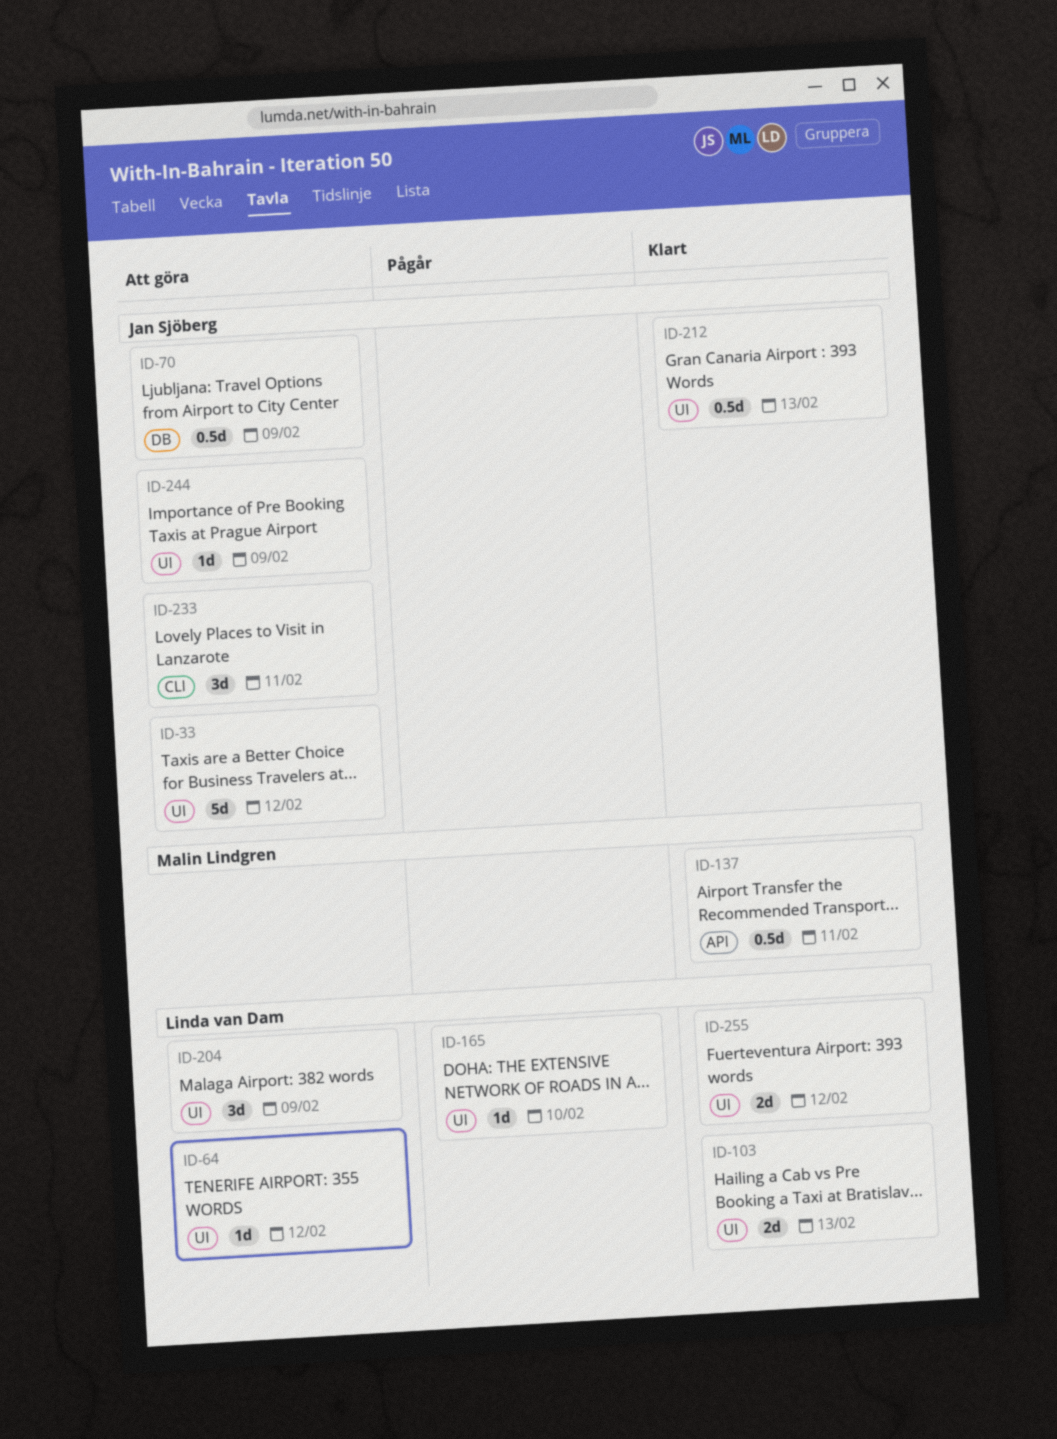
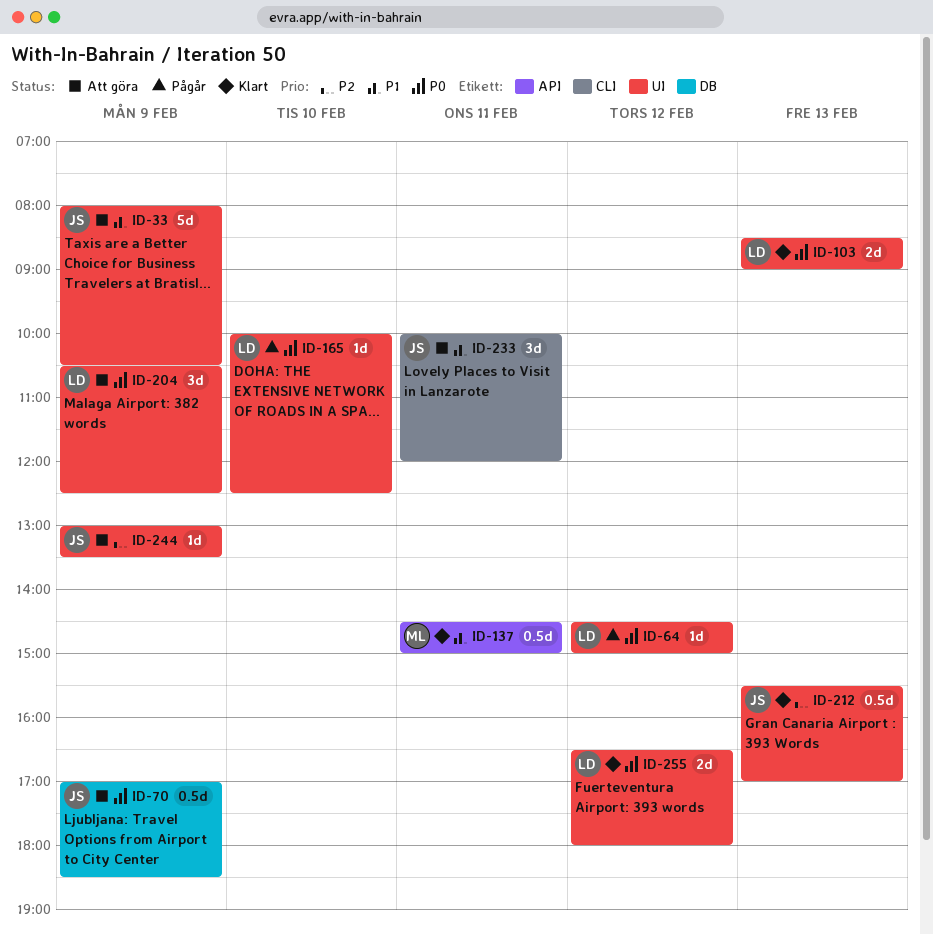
ID-33, day: Feb 12 -> Feb 9
ID-64, status: Att göra -> Pågår

